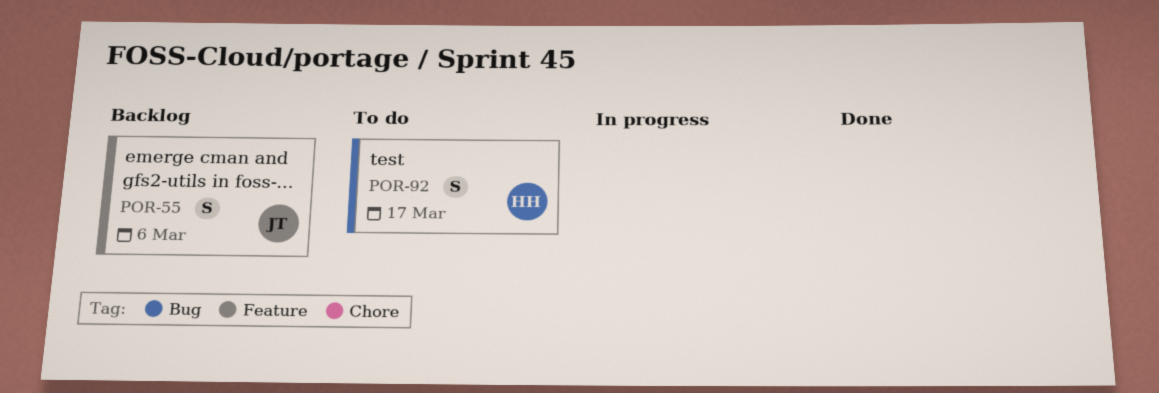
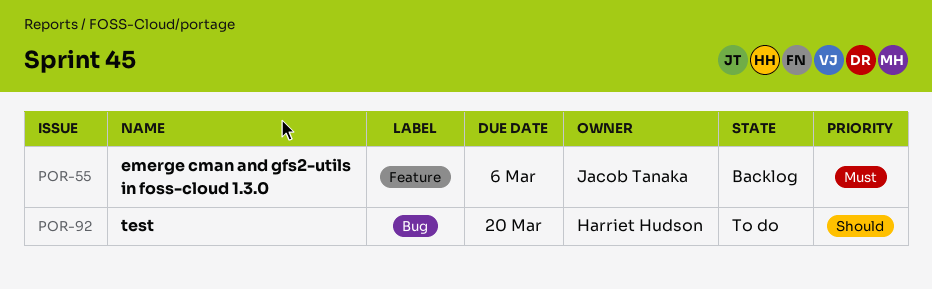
POR-92, due: Mar 17 -> Mar 20

